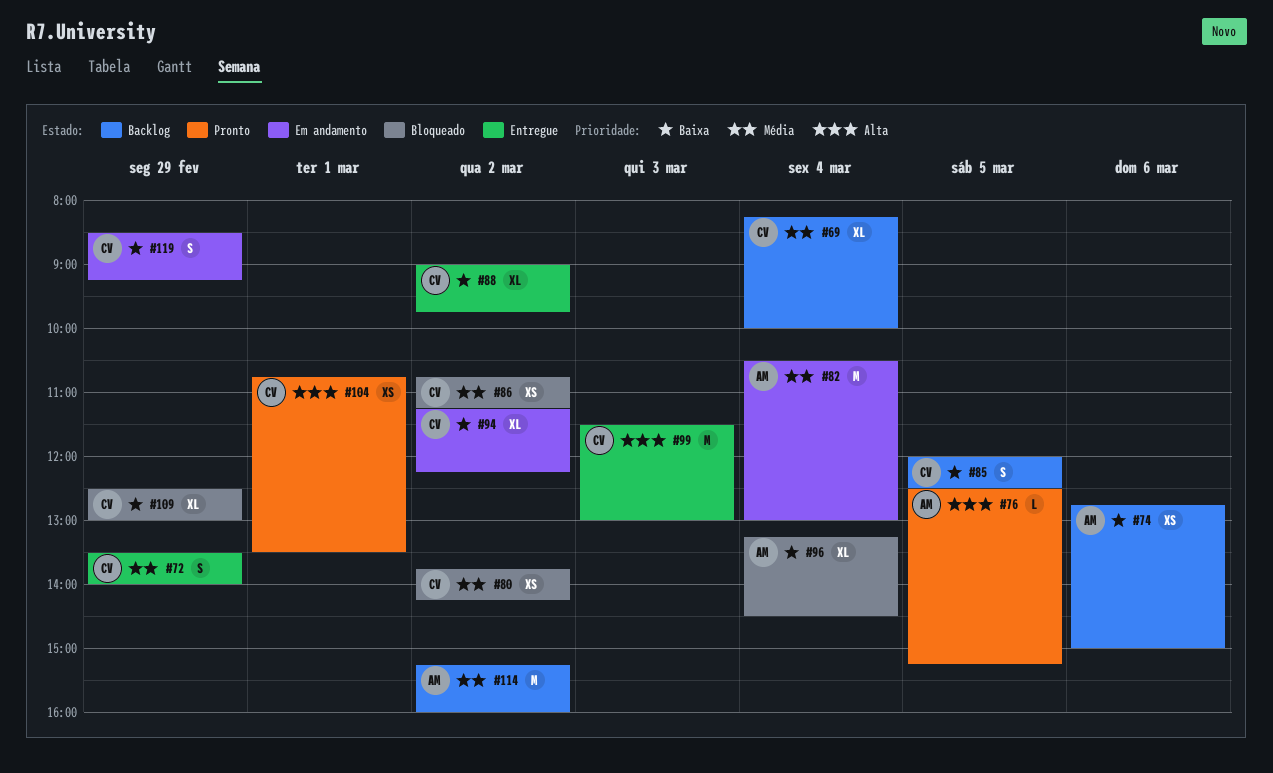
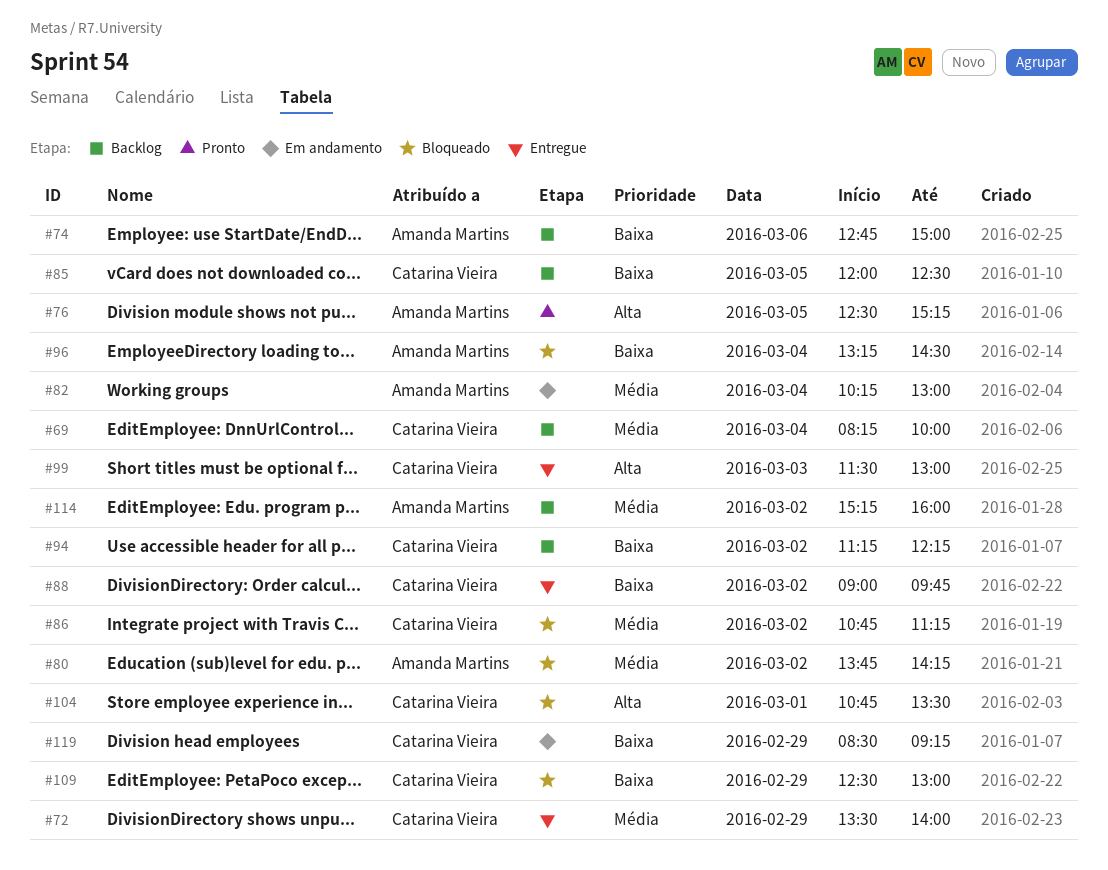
#80, owner: Catarina Vieira -> Amanda Martins
#82, begins: 10:30 -> 10:15
#94, status: Em andamento -> Backlog
#104, status: Pronto -> Bloqueado

